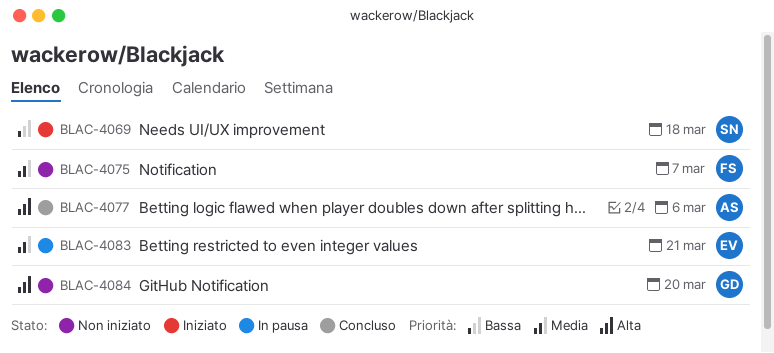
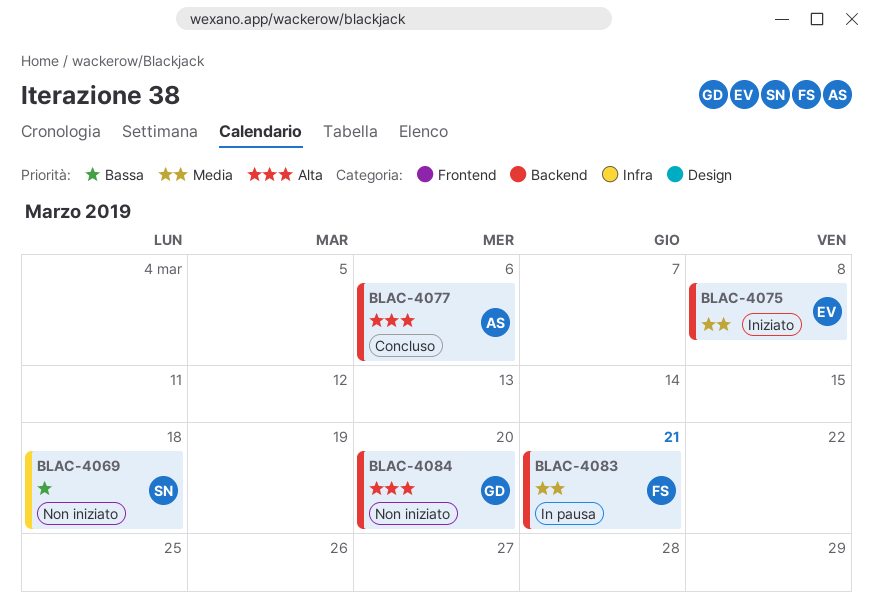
BLAC-4069, status: Iniziato -> Non iniziato
BLAC-4075, status: Non iniziato -> Iniziato
BLAC-4075, owner: FS -> EV
BLAC-4075, due: Mar 7 -> Mar 8
BLAC-4083, owner: EV -> FS

